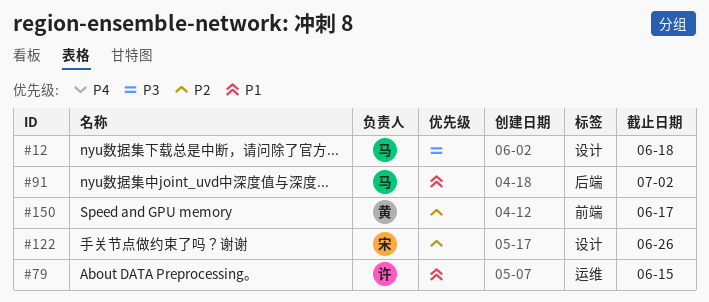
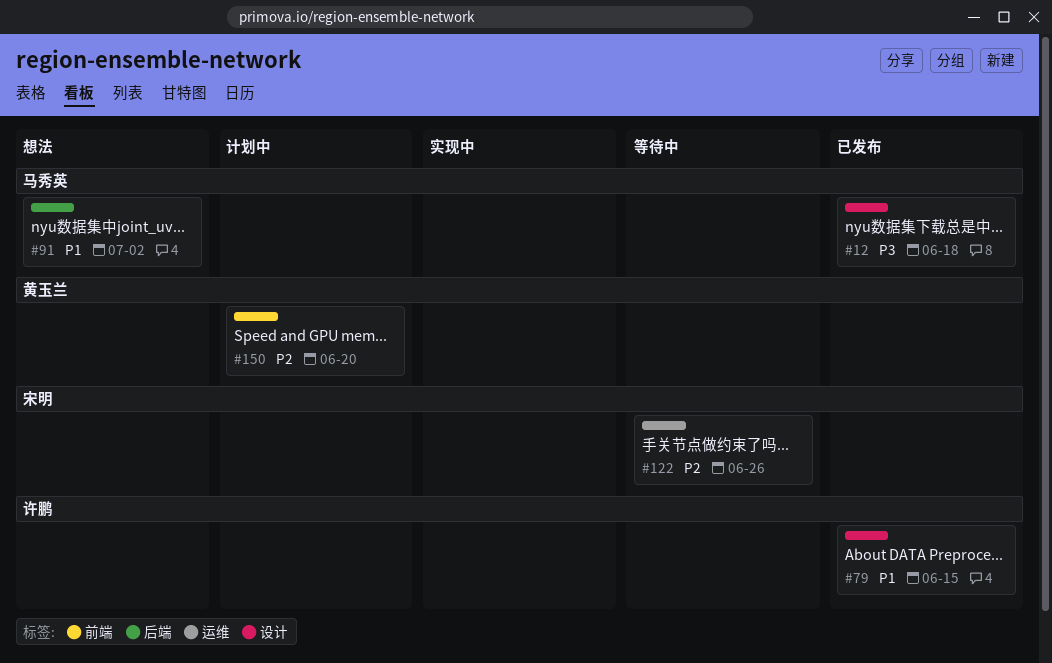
#79, label: 运维 -> 设计
#122, label: 设计 -> 运维
#150, due: Jun 17 -> Jun 20

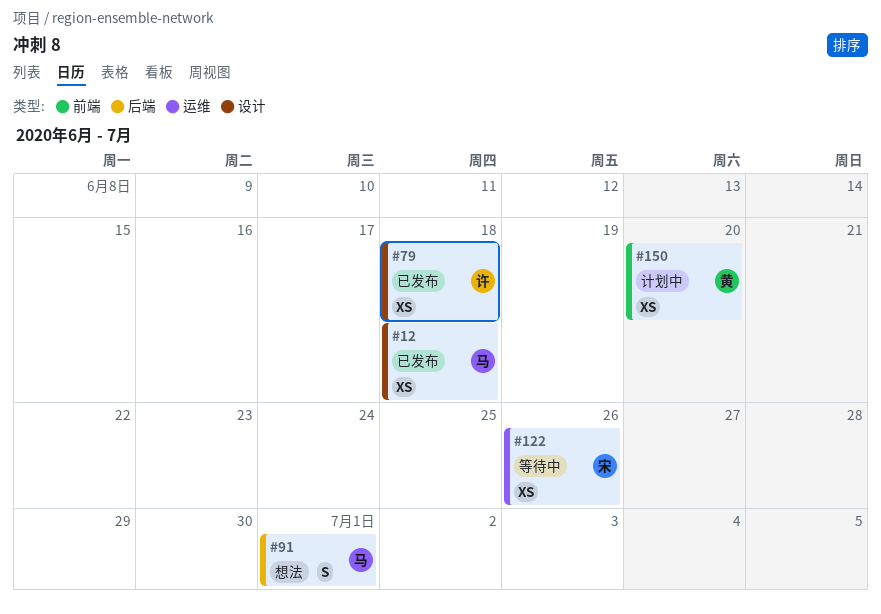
#79, due: Jun 15 -> Jun 18
#91, due: Jul 2 -> Jul 1

